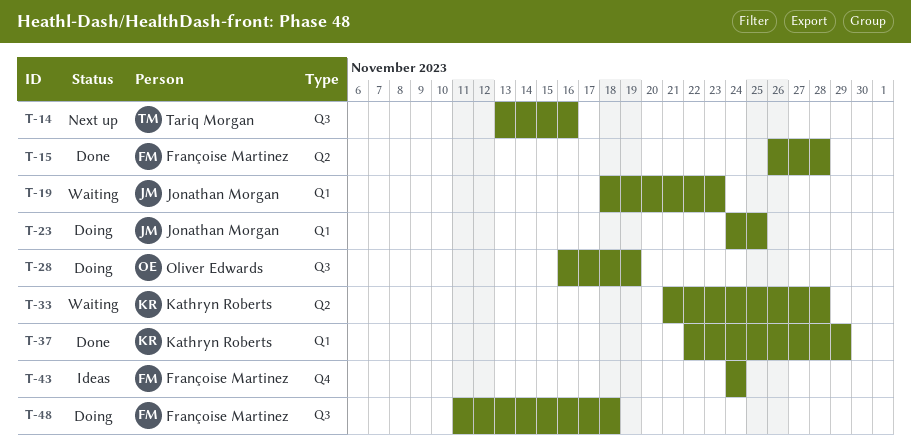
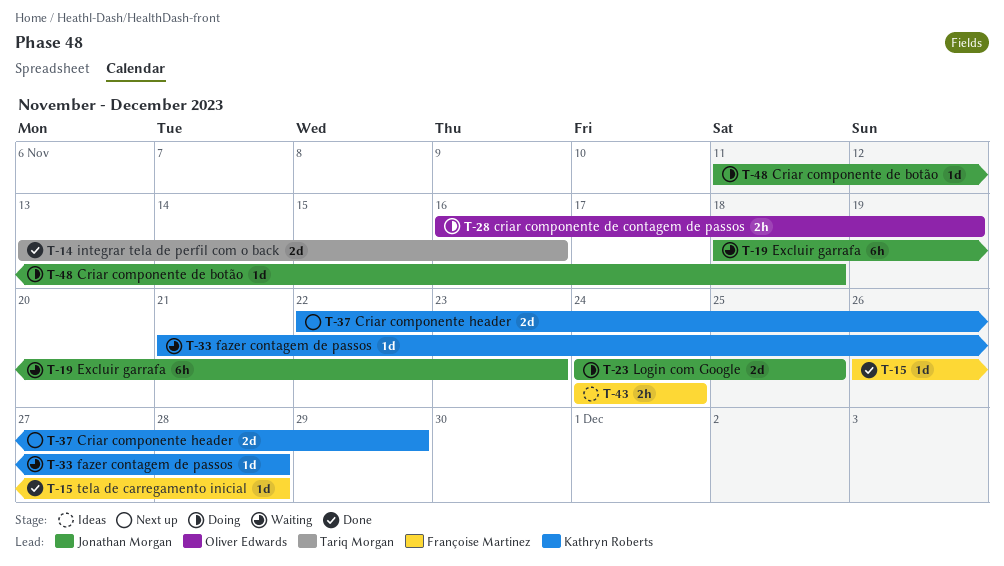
T-14, status: Next up -> Done
T-37, status: Done -> Next up
T-48, owner: Françoise Martinez -> Jonathan Morgan

